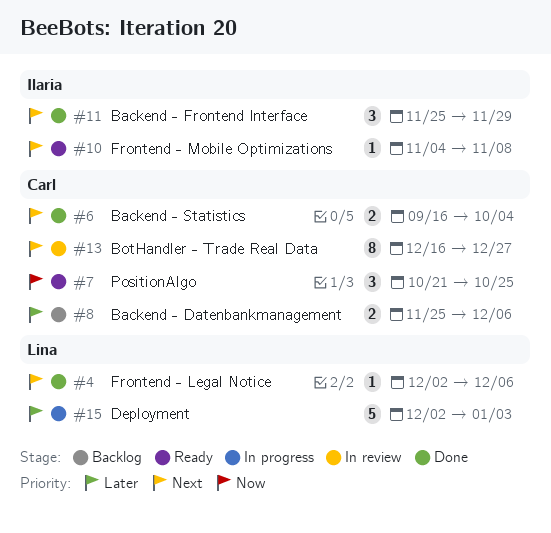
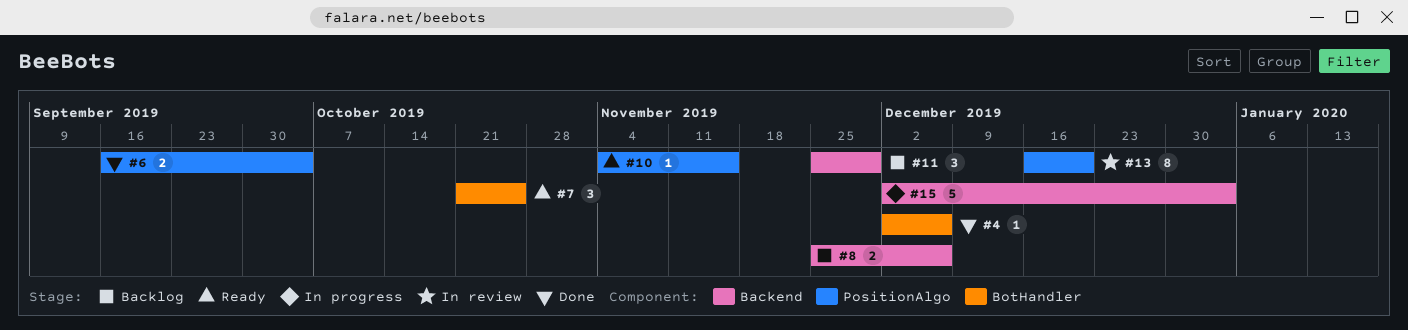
#10, due: Nov 8 -> Nov 15
#11, status: Done -> Backlog
#13, due: Dec 27 -> Dec 20

